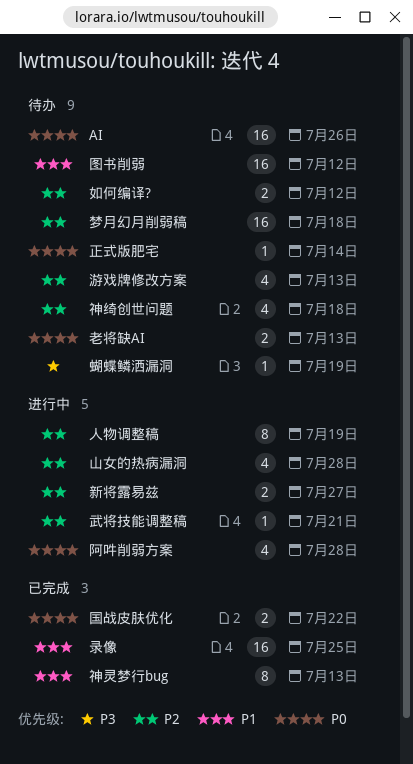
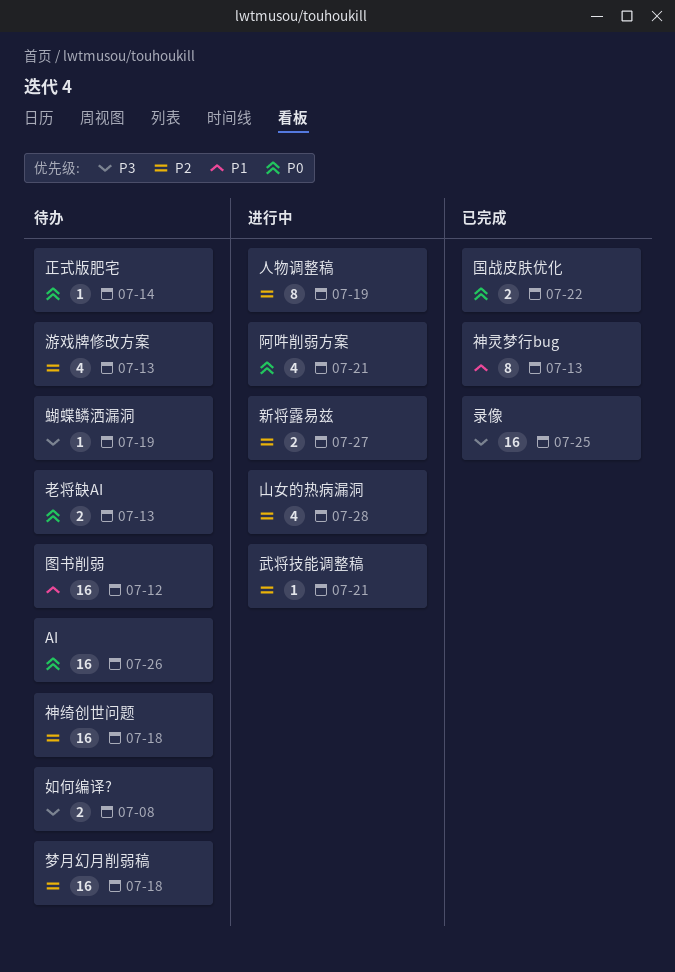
如何编译?, priority: P2 -> P3
如何编译?, due: Jul 12 -> Jul 8
录像, priority: P1 -> P3
神绮创世问题, estimate: 4 -> 16
阿吽削弱方案, due: Jul 28 -> Jul 21

